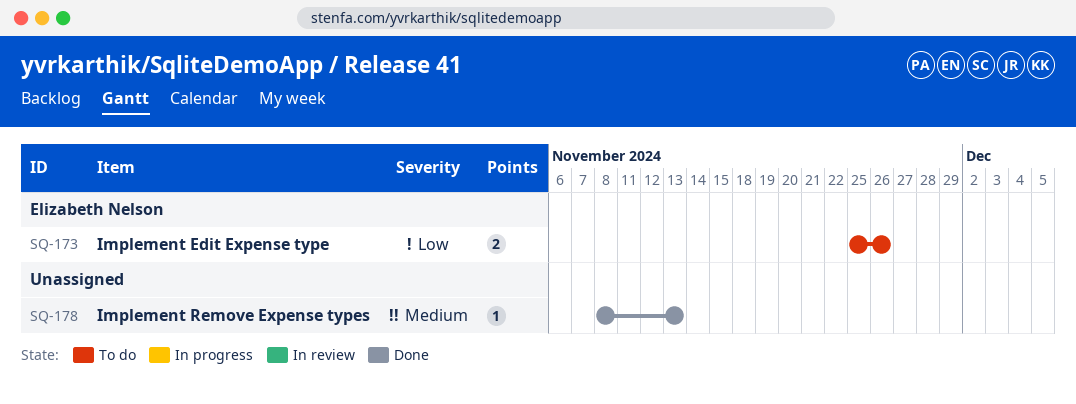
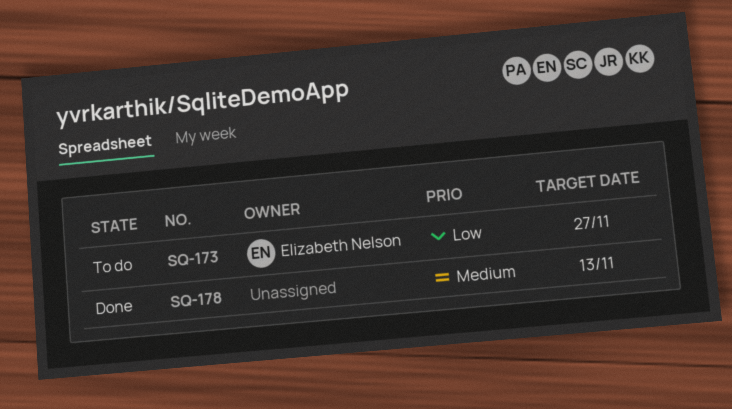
SQ-173, due: Nov 26 -> Nov 27

